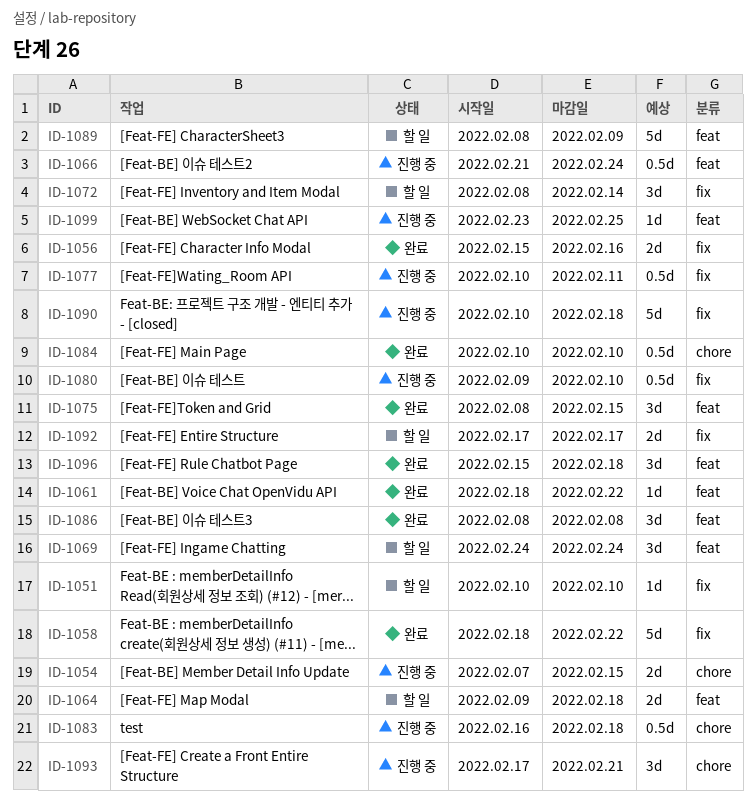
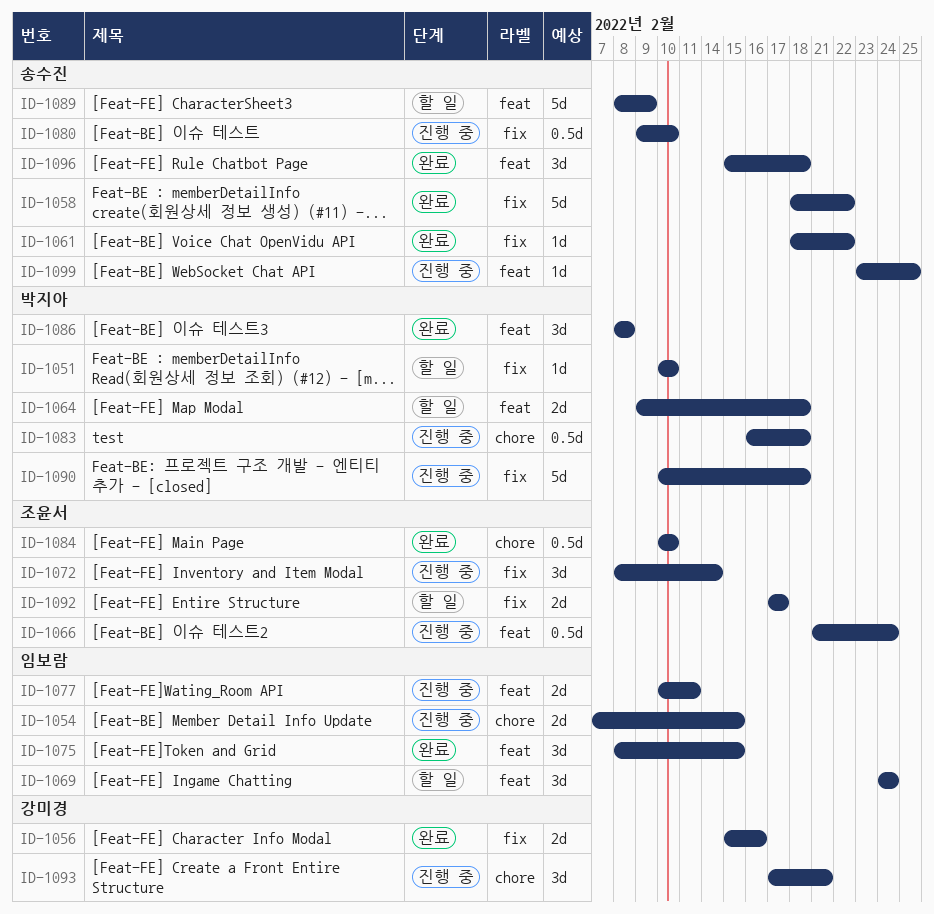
ID-1061, label: feat -> fix
ID-1072, status: 할 일 -> 진행 중
ID-1077, label: fix -> feat
ID-1077, estimate: 0.5d -> 2d

